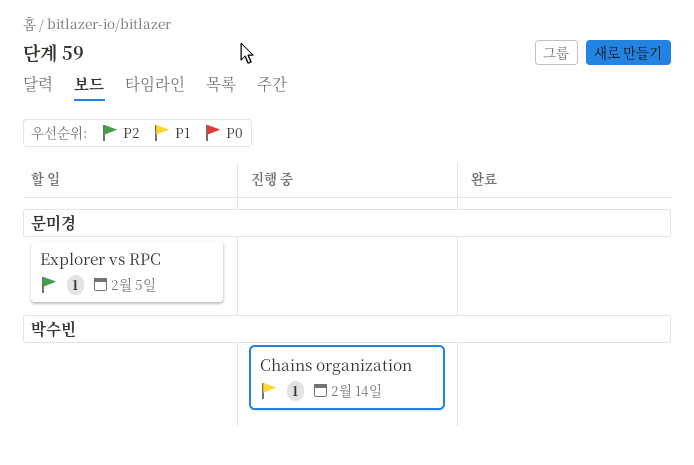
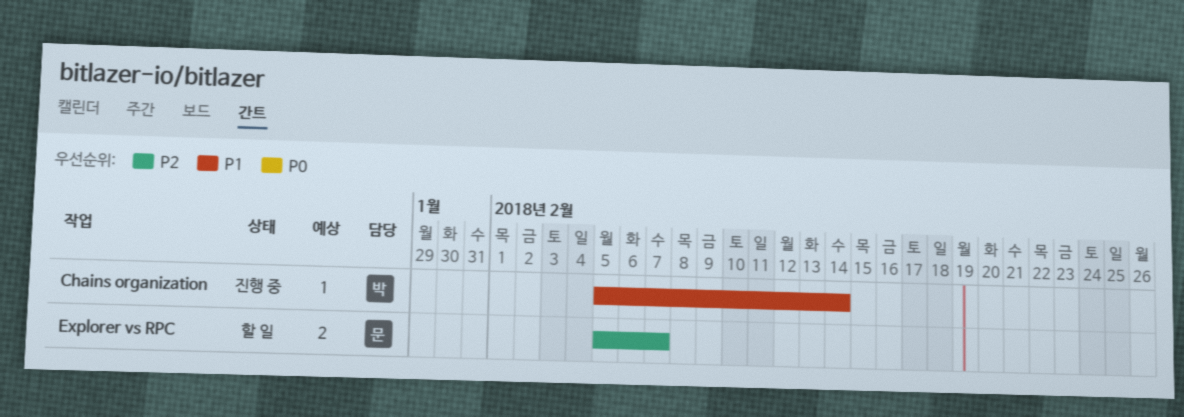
Explorer vs RPC, estimate: 1 -> 2
Explorer vs RPC, due: Feb 5 -> Feb 7

